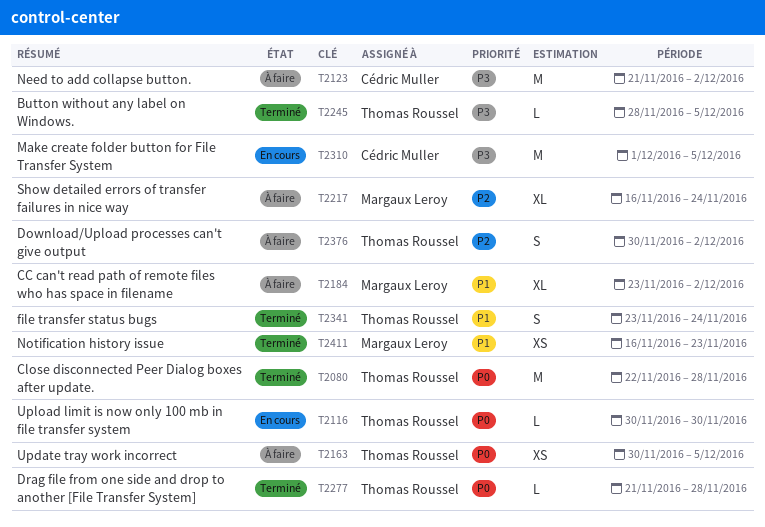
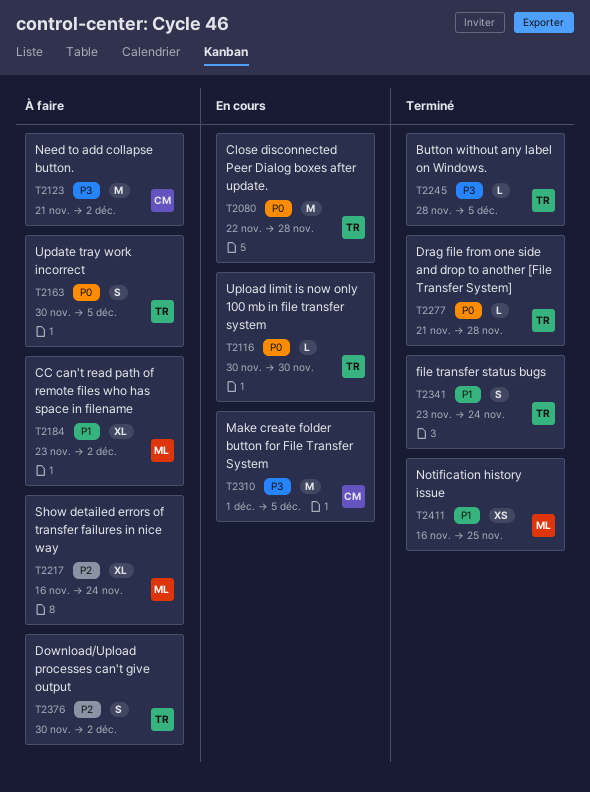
T2080, status: Terminé -> En cours
T2163, estimate: XS -> S
T2411, due: Nov 23 -> Nov 25

